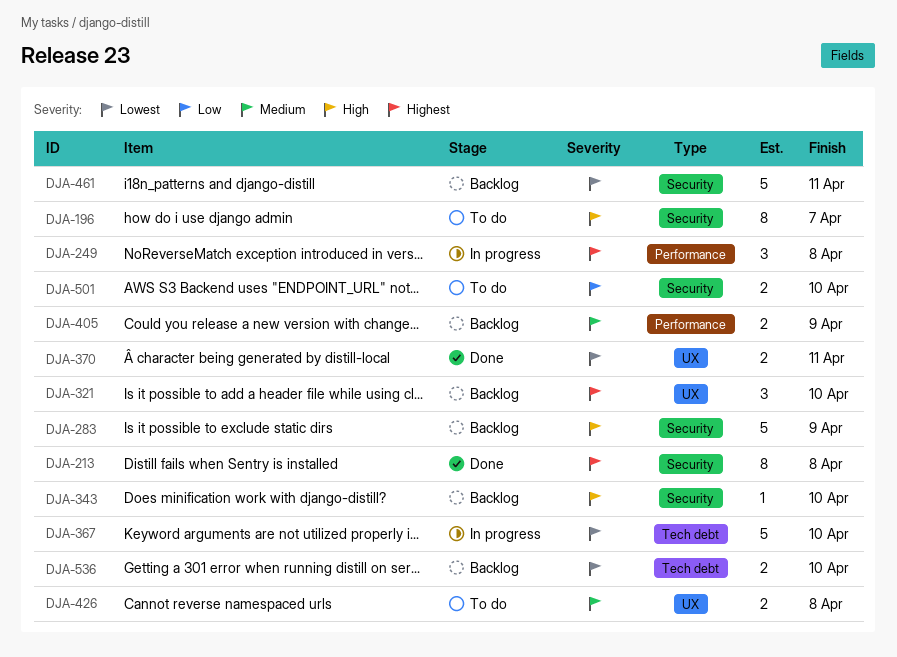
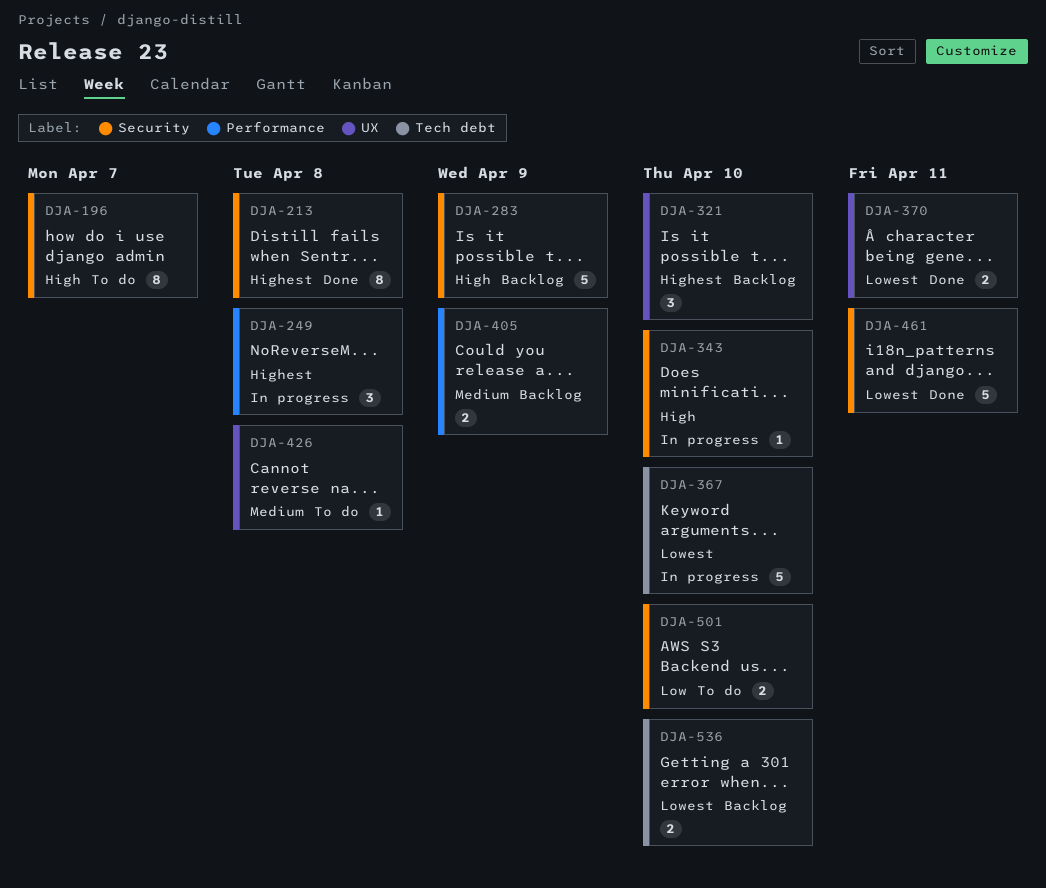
DJA-343, status: Backlog -> In progress
DJA-426, estimate: 2 -> 1
DJA-461, status: Backlog -> Done

